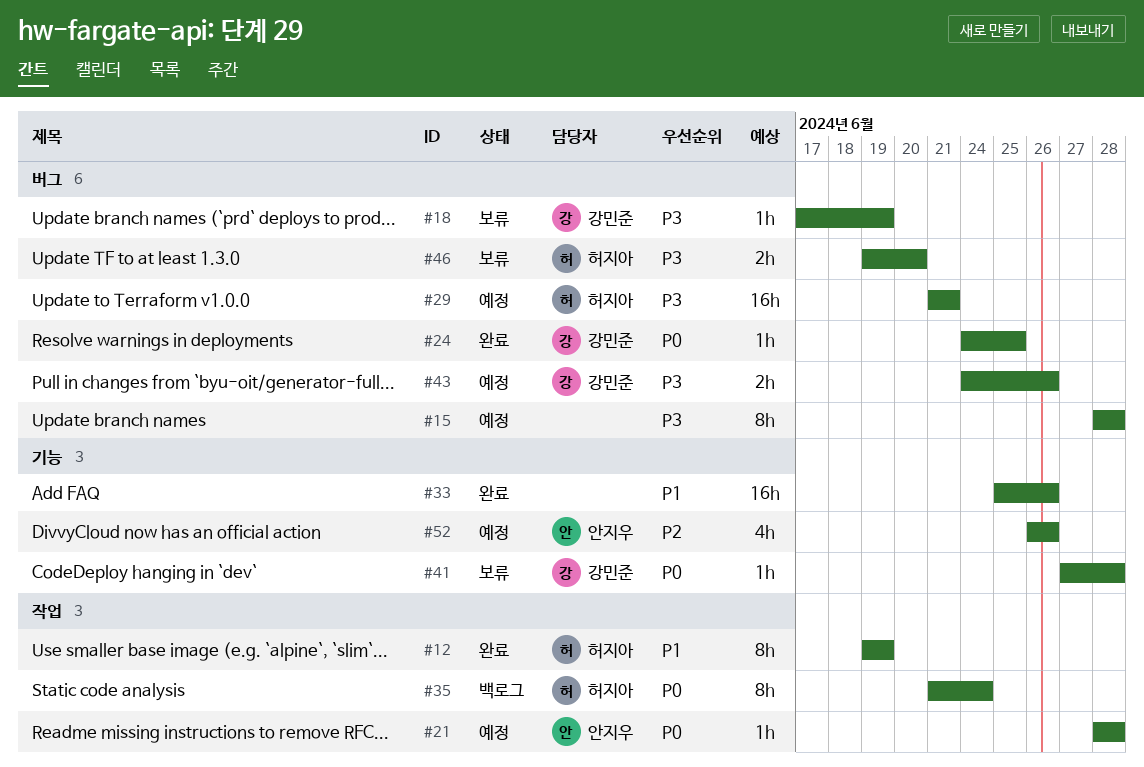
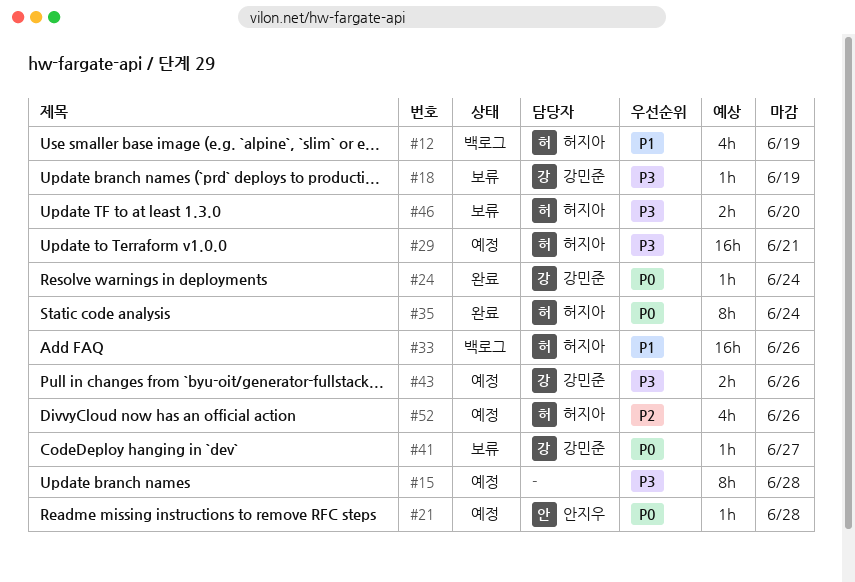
#12, status: 완료 -> 백로그
#12, estimate: 8h -> 4h
#24, due: Jun 25 -> Jun 24
#33, status: 완료 -> 백로그
#33, owner: none -> 허지아
#35, status: 백로그 -> 완료
#41, due: Jun 28 -> Jun 27
#52, owner: 안지우 -> 허지아

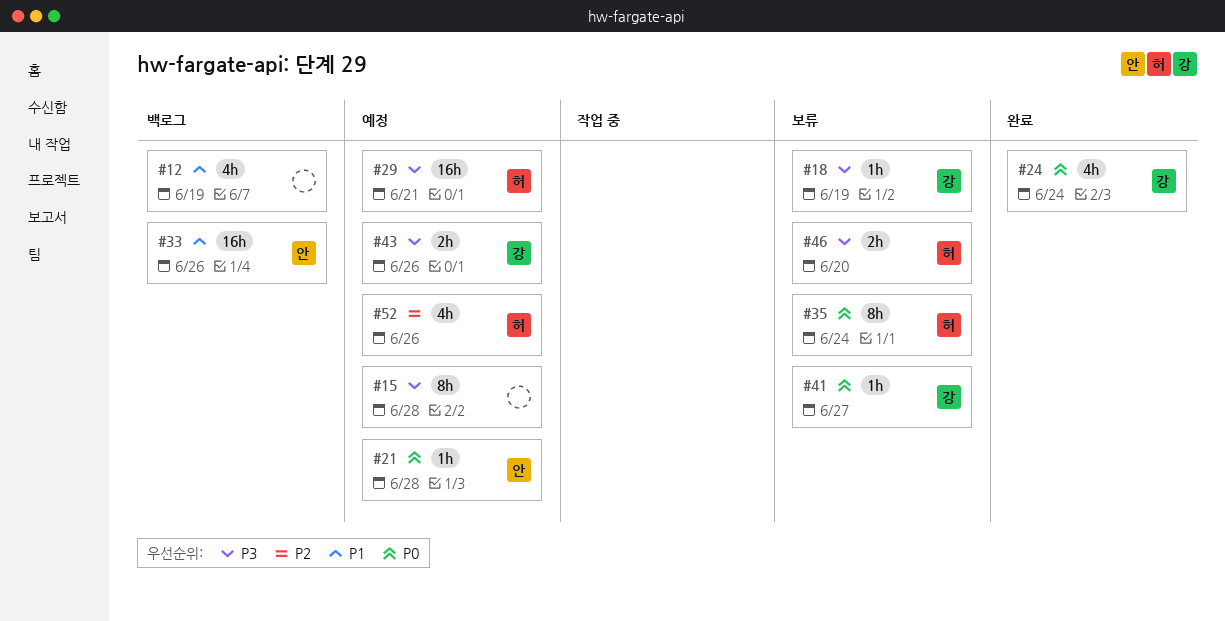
#12, owner: 허지아 -> none
#24, estimate: 1h -> 4h
#33, owner: 허지아 -> 안지우
#35, status: 완료 -> 보류

